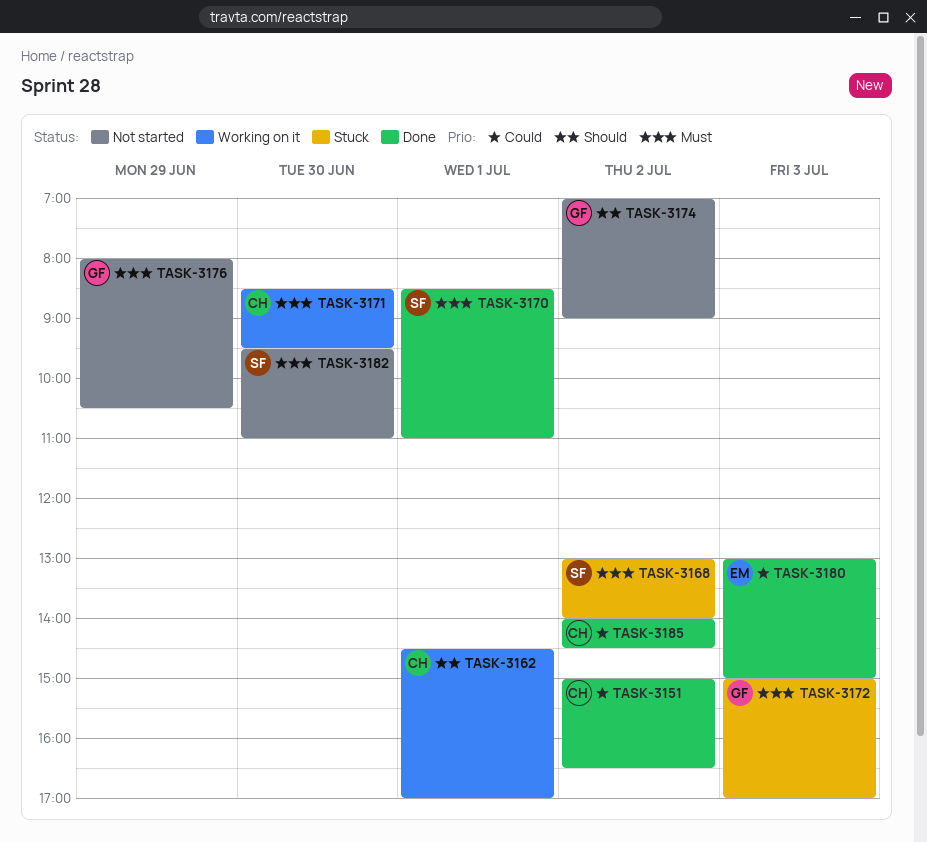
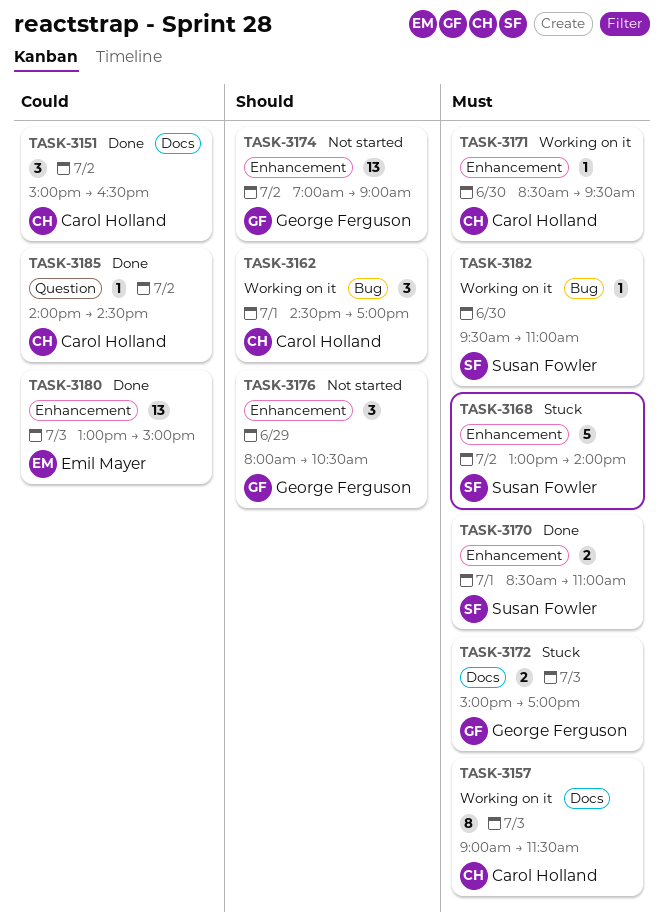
TASK-3157: none -> present
TASK-3176, priority: Must -> Should
TASK-3182, status: Not started -> Working on it

